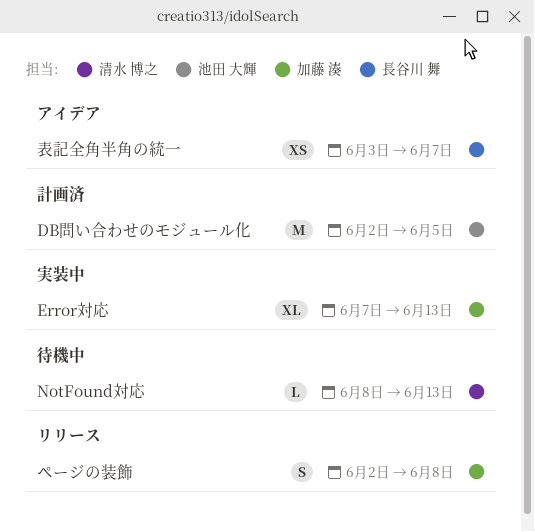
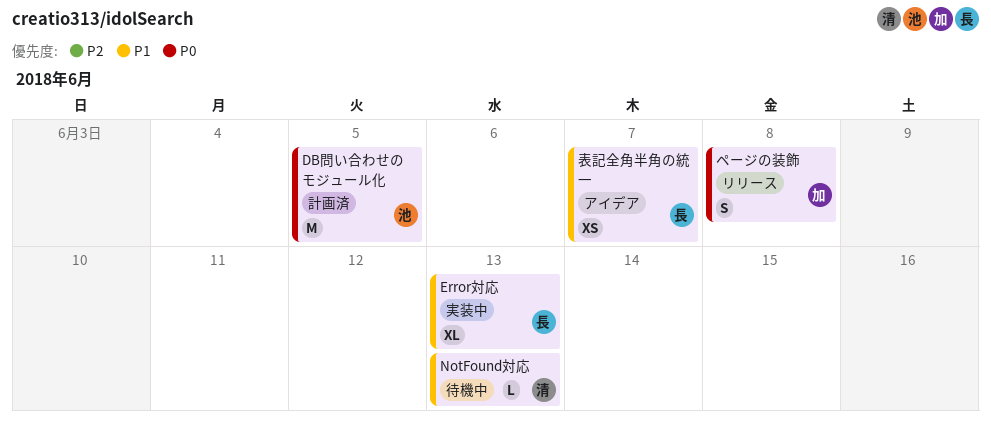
Error対応, owner: 加藤 湊 -> 長谷川 舞

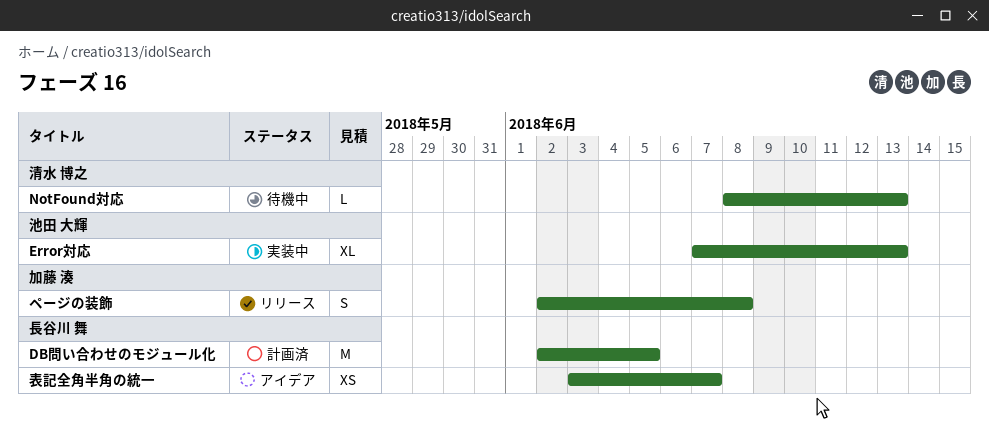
DB問い合わせのモジュール化, owner: 池田 大輝 -> 長谷川 舞
Error対応, owner: 長谷川 舞 -> 池田 大輝

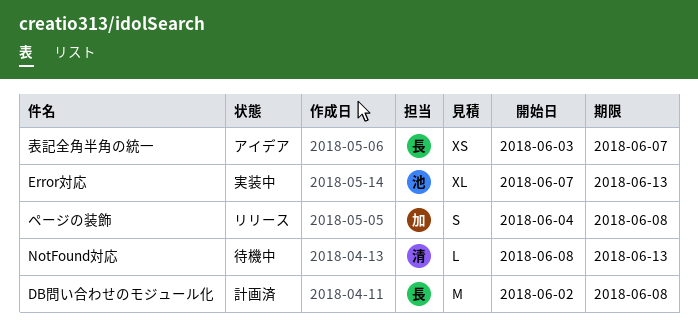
DB問い合わせのモジュール化, due: Jun 5 -> Jun 8
ページの装飾, start: Jun 2 -> Jun 4

